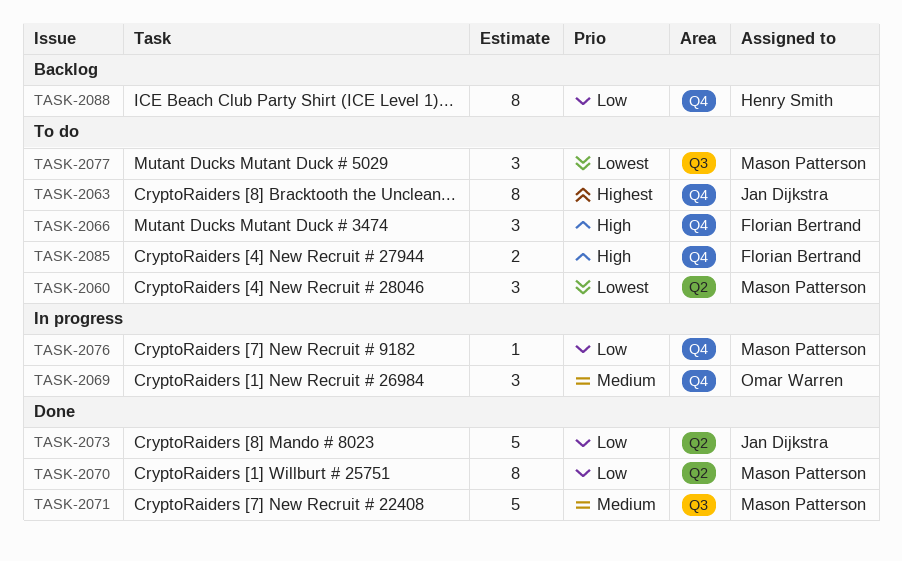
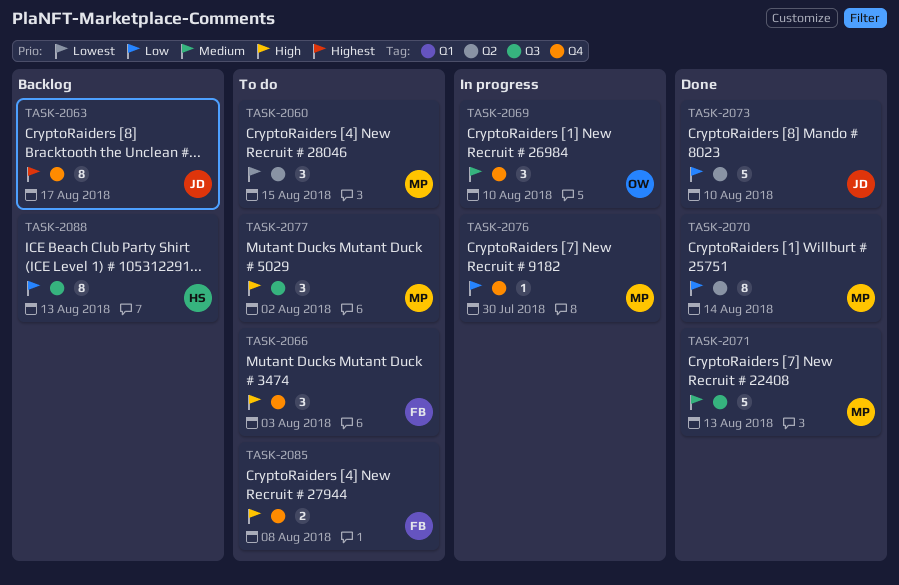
TASK-2063, status: To do -> Backlog
TASK-2077, priority: Lowest -> High
TASK-2088, label: Q4 -> Q3

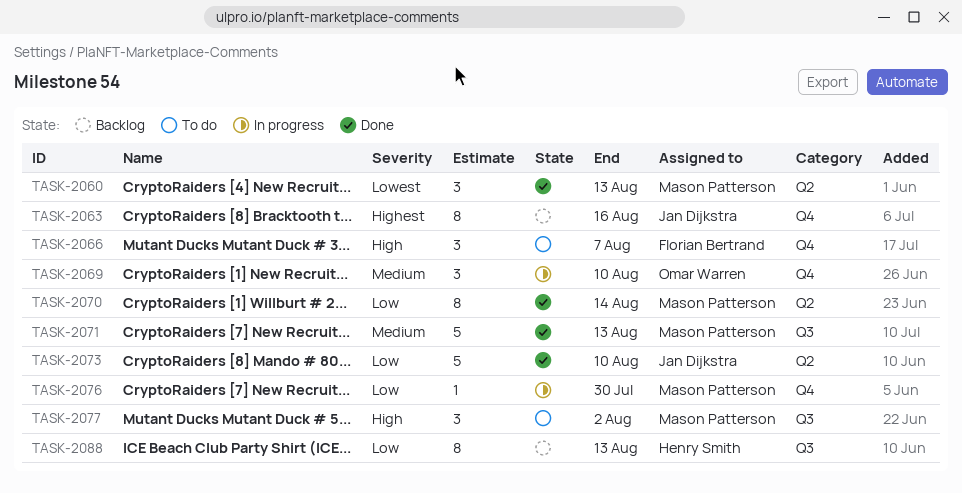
TASK-2060, status: To do -> Done
TASK-2060, due: Aug 15 -> Aug 13
TASK-2063, due: Aug 17 -> Aug 16
TASK-2066, due: Aug 3 -> Aug 7
TASK-2085: present -> none

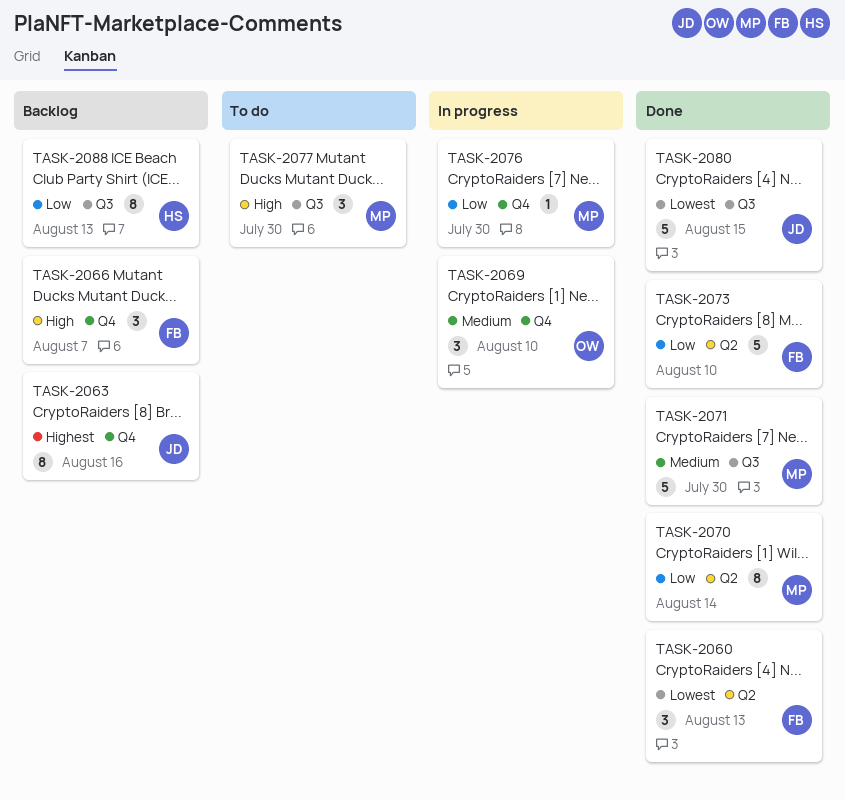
TASK-2060, owner: Mason Patterson -> Florian Bertrand
TASK-2066, status: To do -> Backlog
TASK-2071, due: Aug 13 -> Jul 30
TASK-2073, owner: Jan Dijkstra -> Florian Bertrand
TASK-2077, due: Aug 2 -> Jul 30
TASK-2080: none -> present

